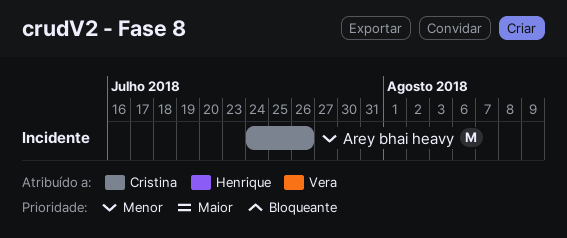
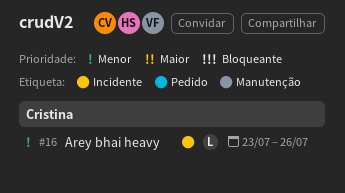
Arey bhai heavy, estimate: M -> L
Arey bhai heavy, start: Jul 24 -> Jul 23

